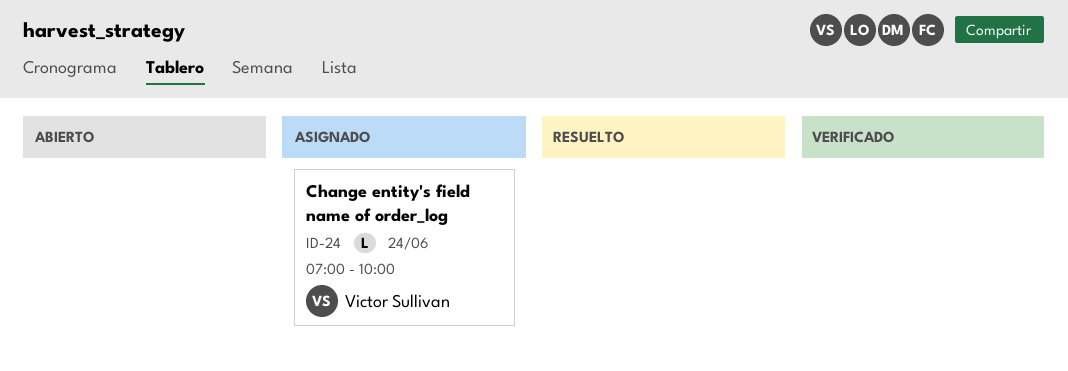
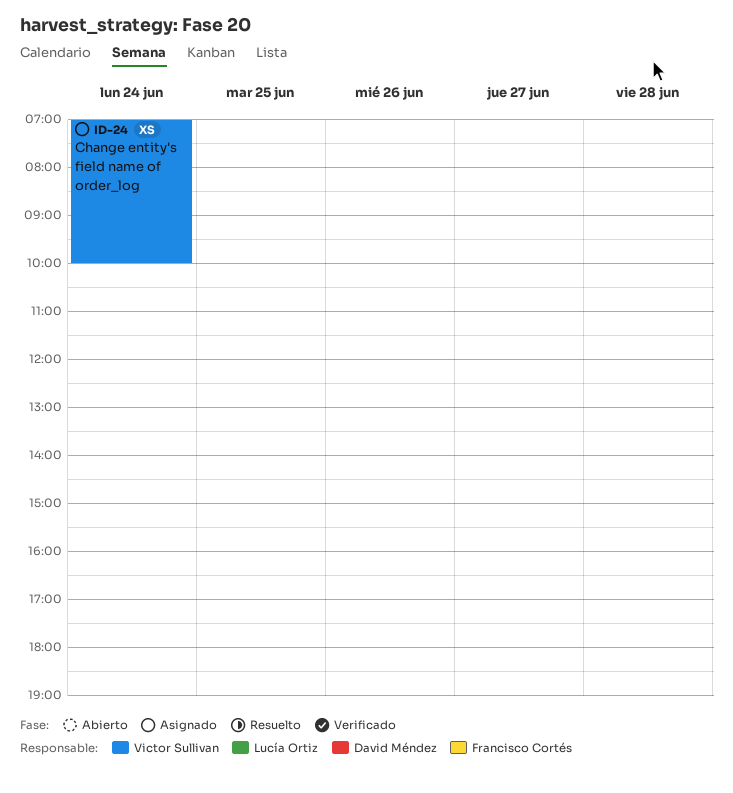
ID-24, estimate: L -> XS

